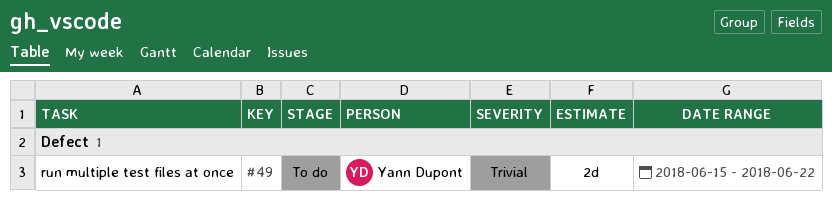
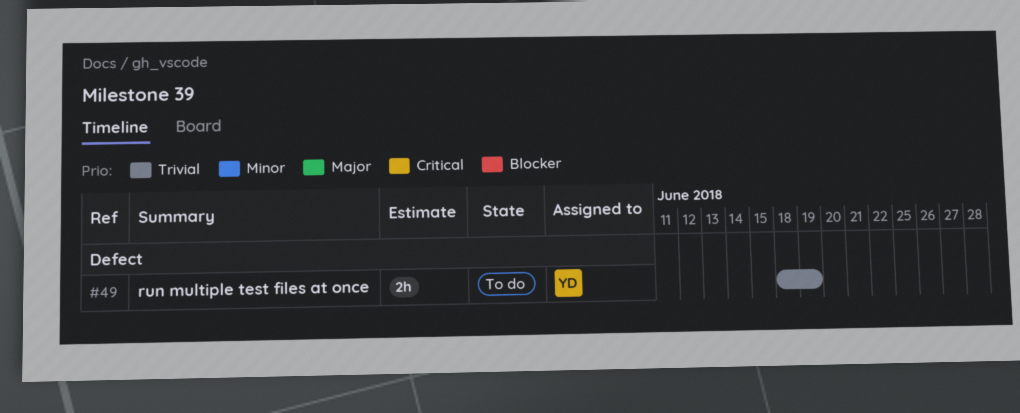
#49, estimate: 2d -> 2h
#49, start: Jun 15 -> Jun 18
#49, due: Jun 22 -> Jun 19

